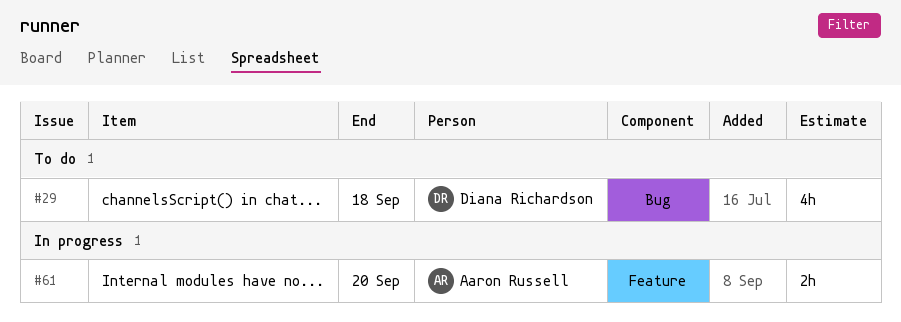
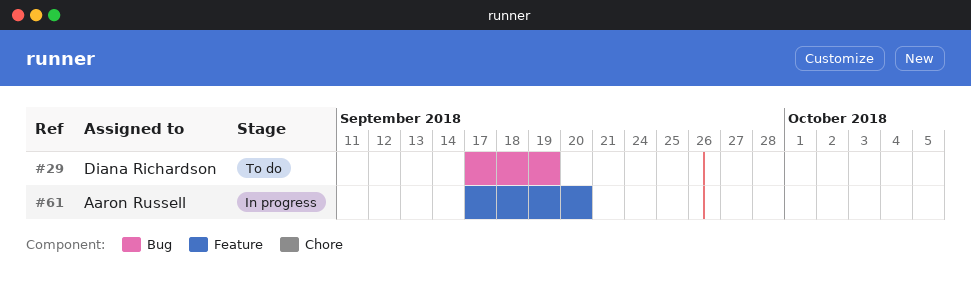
#29, due: Sep 18 -> Sep 19

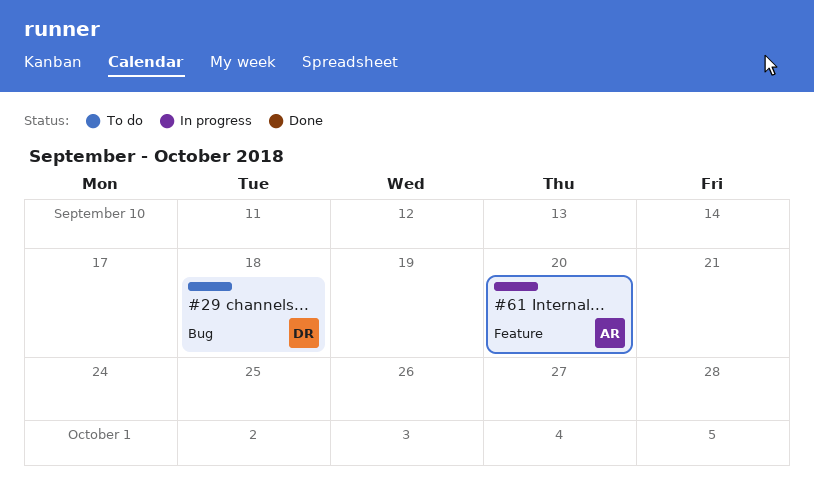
#29, due: Sep 19 -> Sep 18

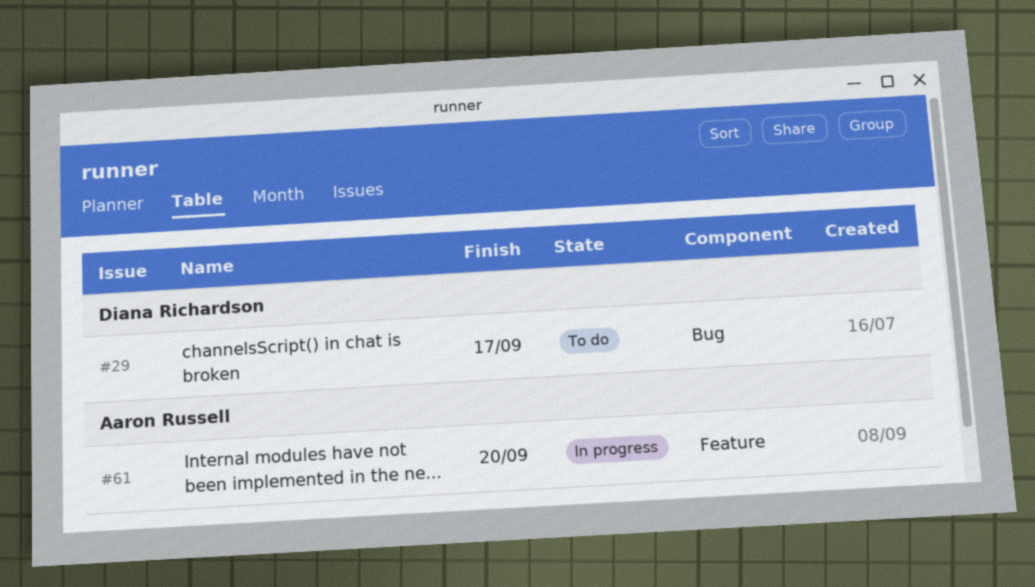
#29, due: Sep 18 -> Sep 17

